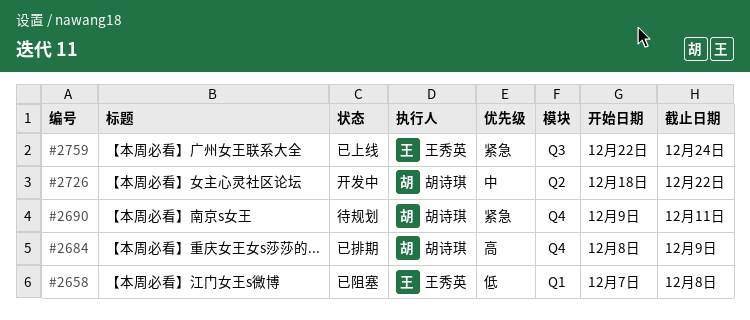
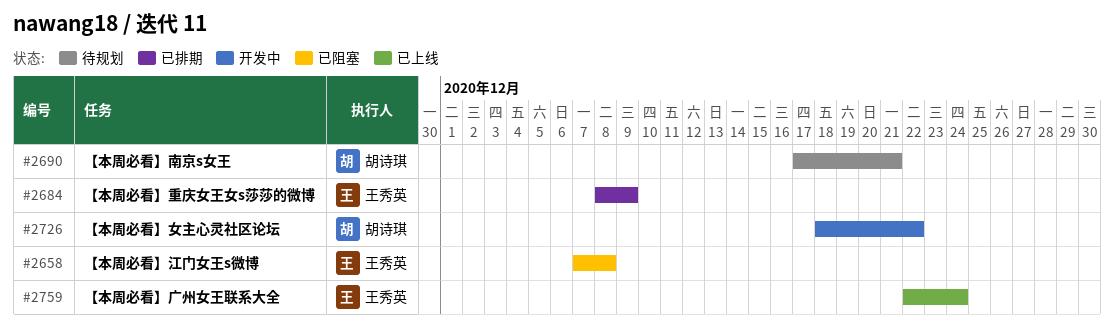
#2684, owner: 胡诗琪 -> 王秀英
#2690, start: Dec 9 -> Dec 17
#2690, due: Dec 11 -> Dec 21

